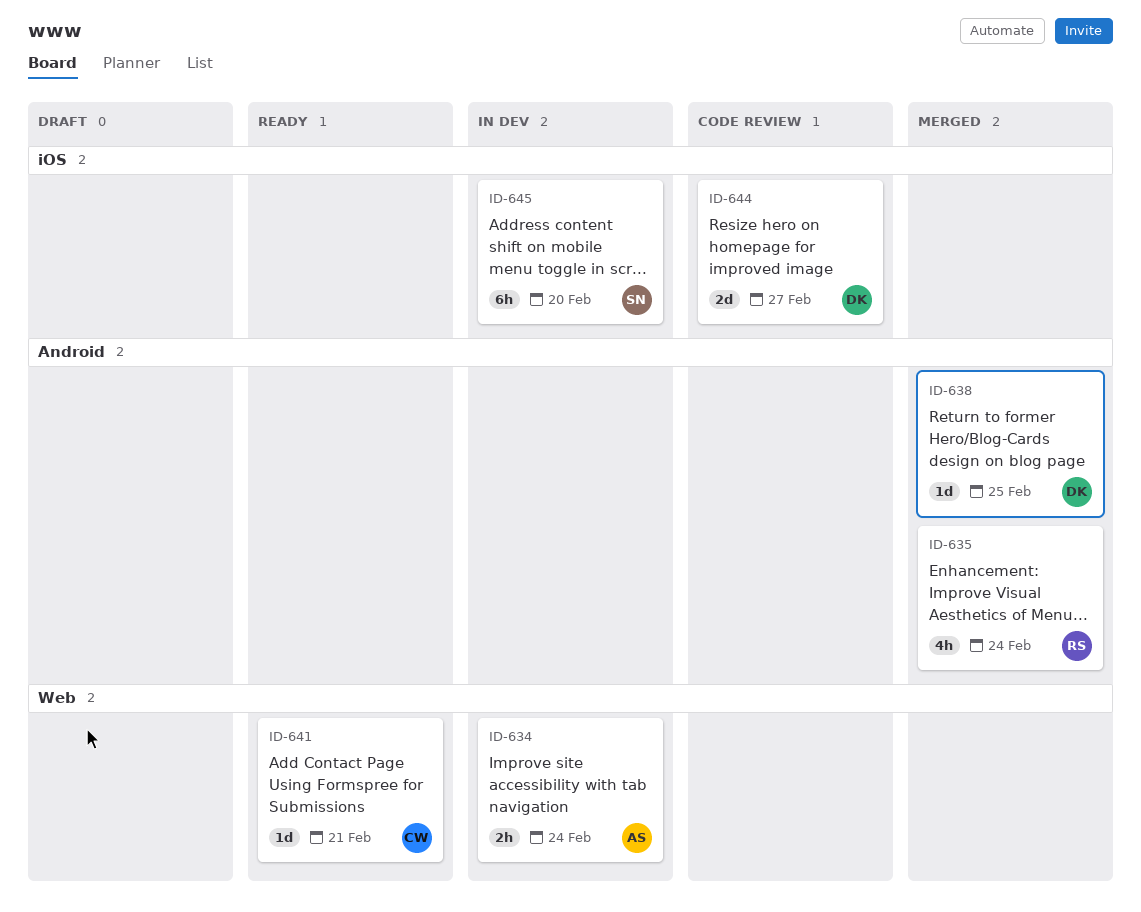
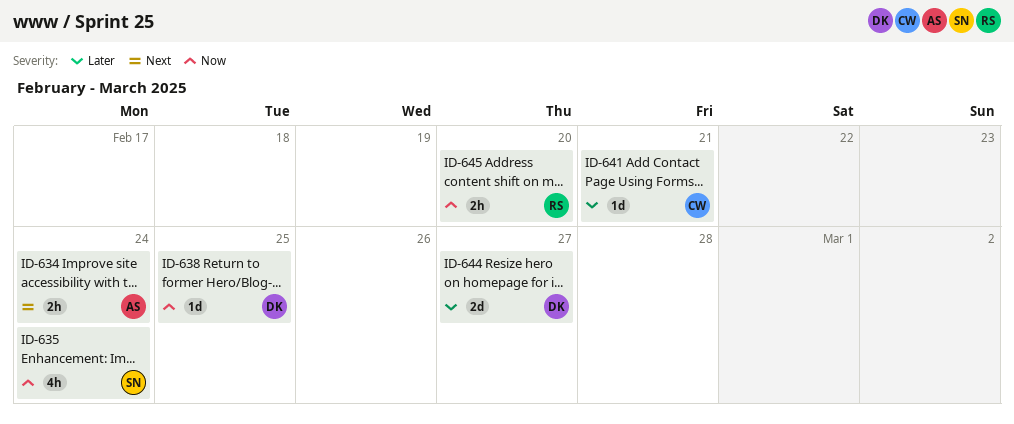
ID-635, owner: RS -> SN
ID-645, owner: SN -> RS
ID-645, estimate: 6h -> 2h

